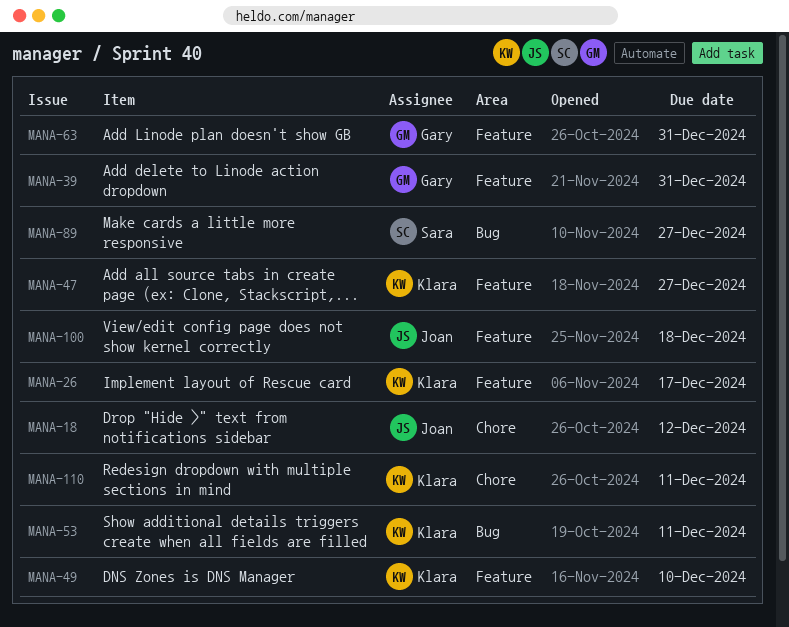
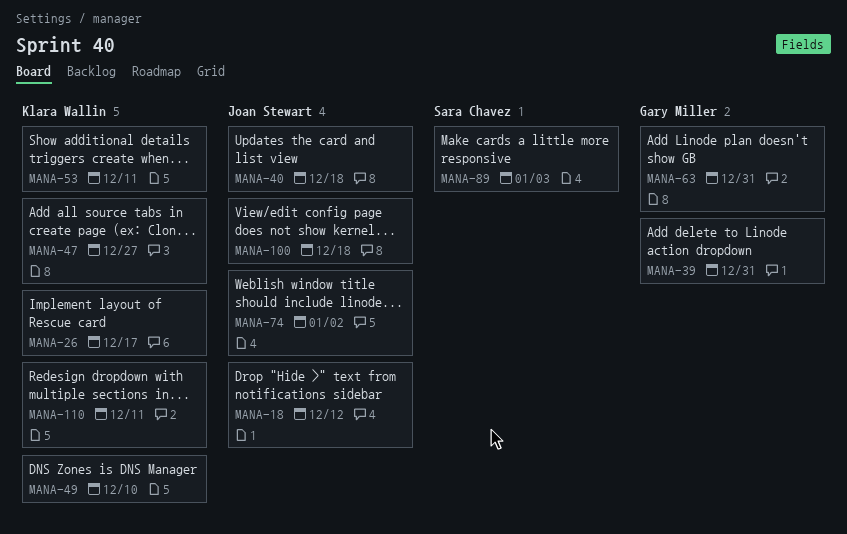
MANA-40: none -> present
MANA-74: none -> present
MANA-89, due: Dec 27 -> Jan 3

